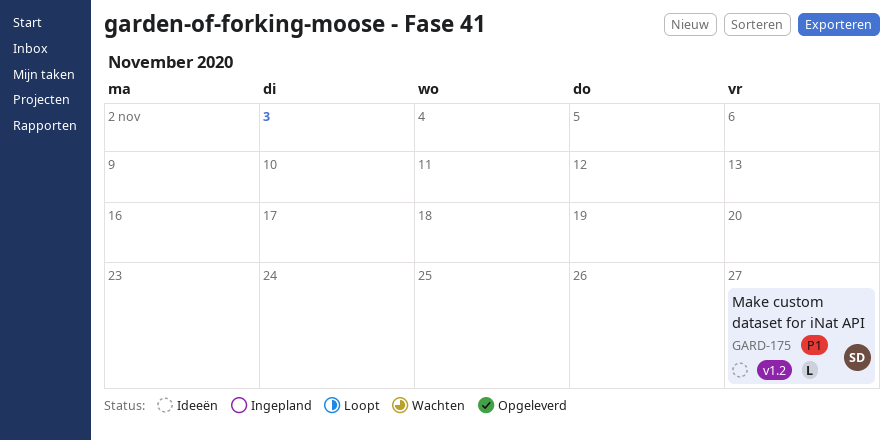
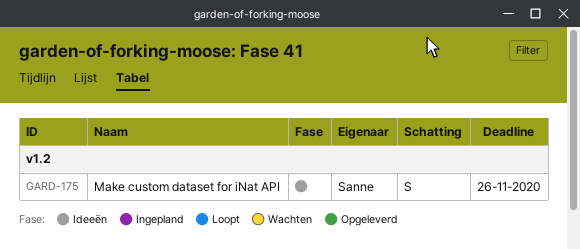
GARD-175, estimate: L -> S
GARD-175, due: Nov 27 -> Nov 26

